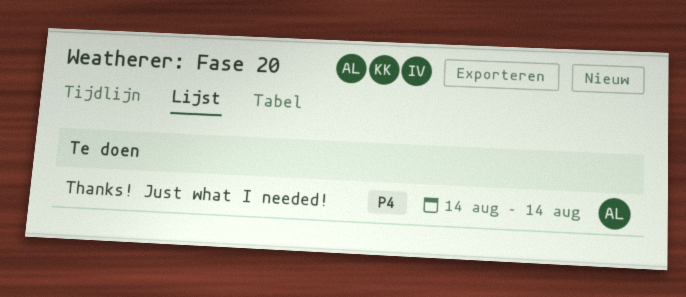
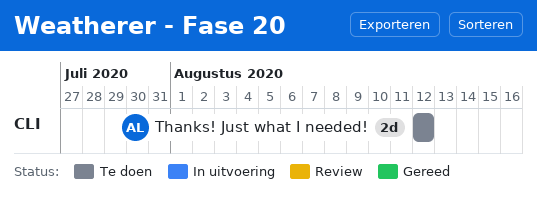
Thanks! Just what I needed!, start: Aug 14 -> Aug 12
Thanks! Just what I needed!, due: Aug 14 -> Aug 12

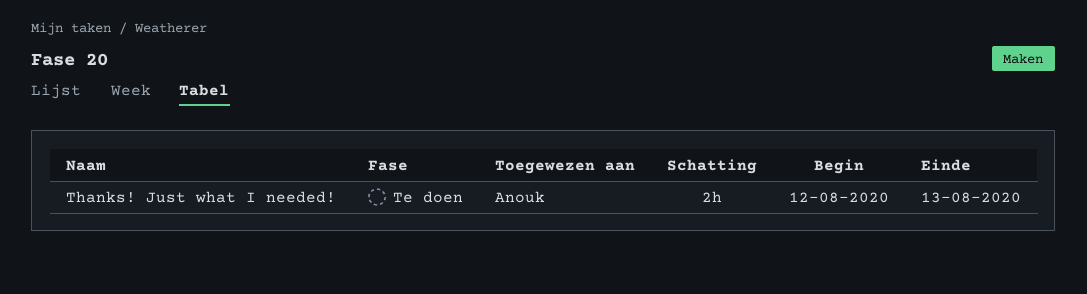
Thanks! Just what I needed!, estimate: 2d -> 2h
Thanks! Just what I needed!, due: Aug 12 -> Aug 13

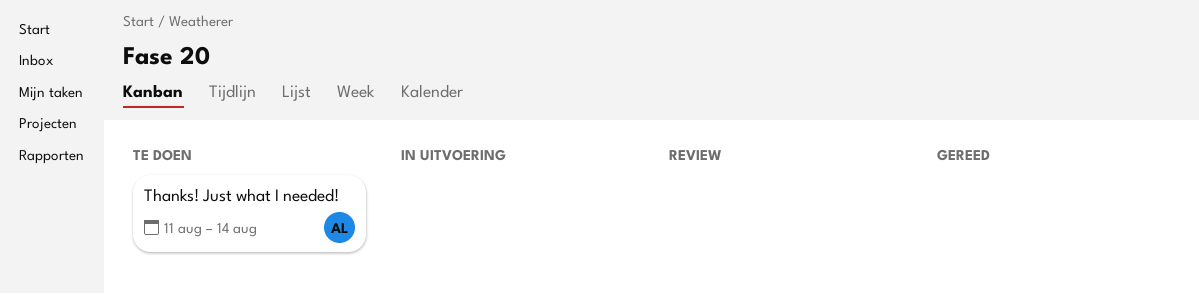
Thanks! Just what I needed!, start: Aug 12 -> Aug 11
Thanks! Just what I needed!, due: Aug 13 -> Aug 14

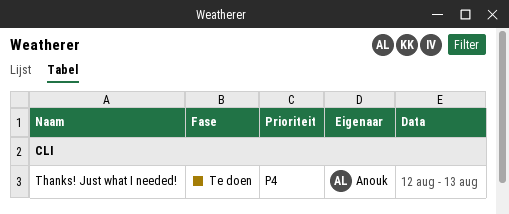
Thanks! Just what I needed!, start: Aug 11 -> Aug 12
Thanks! Just what I needed!, due: Aug 14 -> Aug 13

